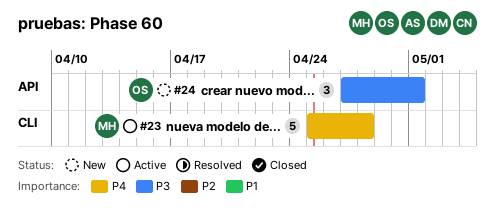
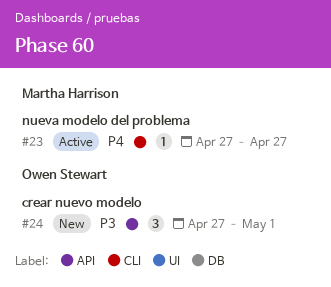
#23, estimate: 5 -> 1
#23, start: Apr 25 -> Apr 27
#23, due: Apr 28 -> Apr 27

